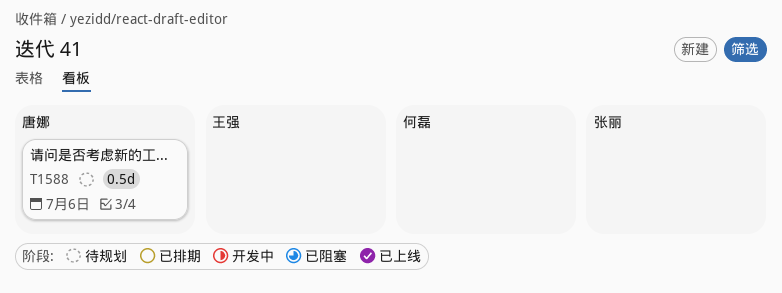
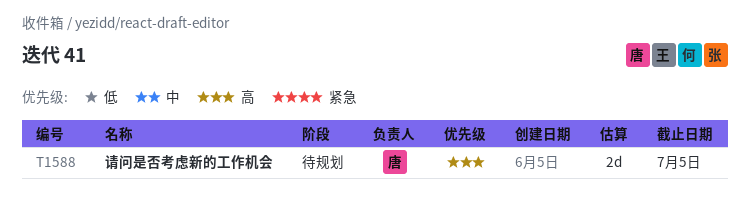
T1588, estimate: 0.5d -> 2d
T1588, due: Jul 6 -> Jul 5

